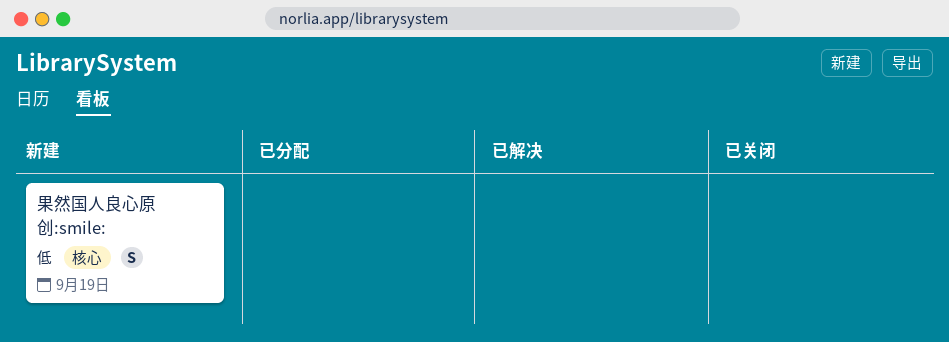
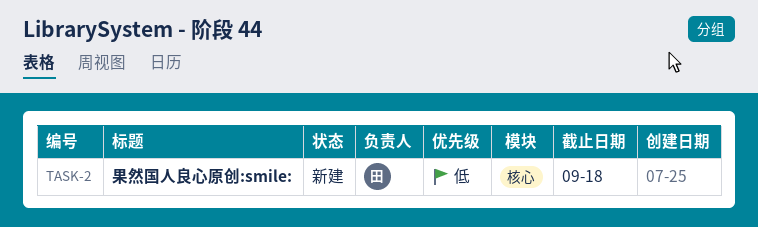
果然国人良心原创:smile:, due: Sep 19 -> Sep 18

